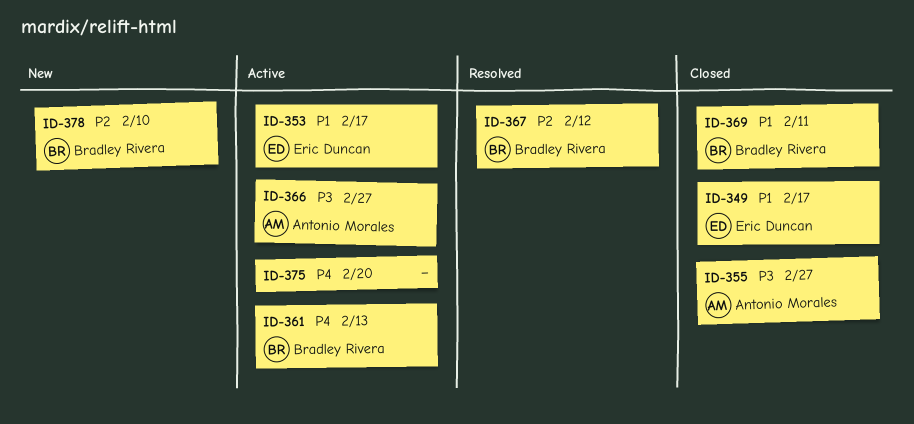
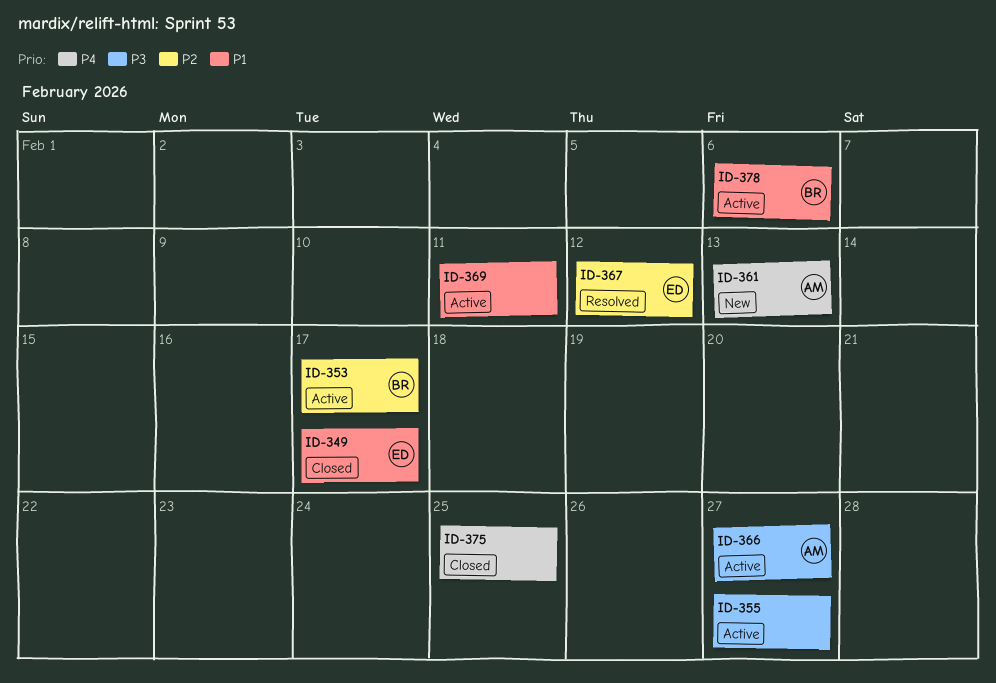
ID-353, owner: Eric Duncan -> Bradley Rivera
ID-353, priority: P1 -> P2
ID-355, status: Closed -> Active
ID-355, owner: Antonio Morales -> none
ID-361, status: Active -> New
ID-361, owner: Bradley Rivera -> Antonio Morales
ID-367, owner: Bradley Rivera -> Eric Duncan
ID-369, status: Closed -> Active
ID-369, owner: Bradley Rivera -> none
ID-375, status: Active -> Closed
ID-375, due: Feb 20 -> Feb 25
ID-378, status: New -> Active
ID-378, priority: P2 -> P1
ID-378, due: Feb 10 -> Feb 6

